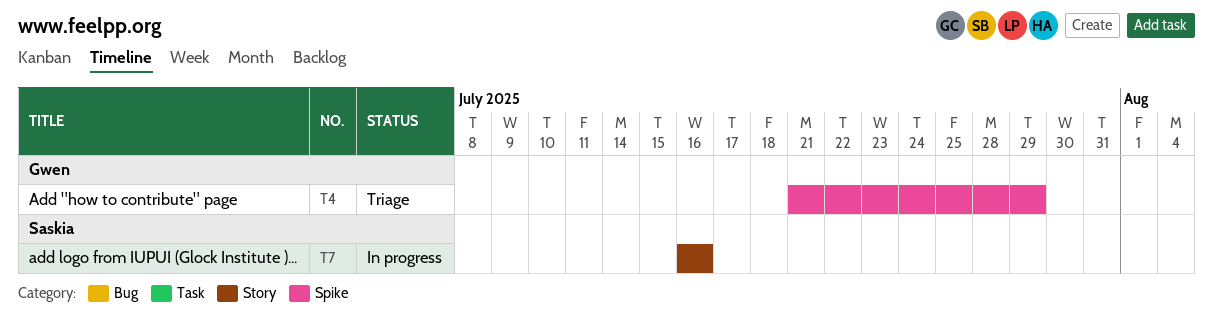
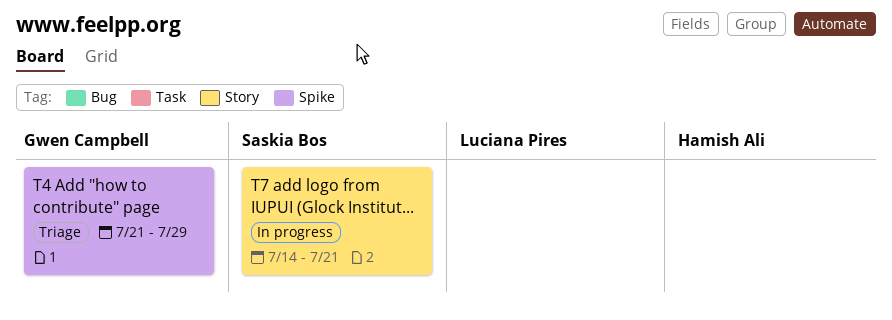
T7, start: Jul 16 -> Jul 14
T7, due: Jul 16 -> Jul 21

